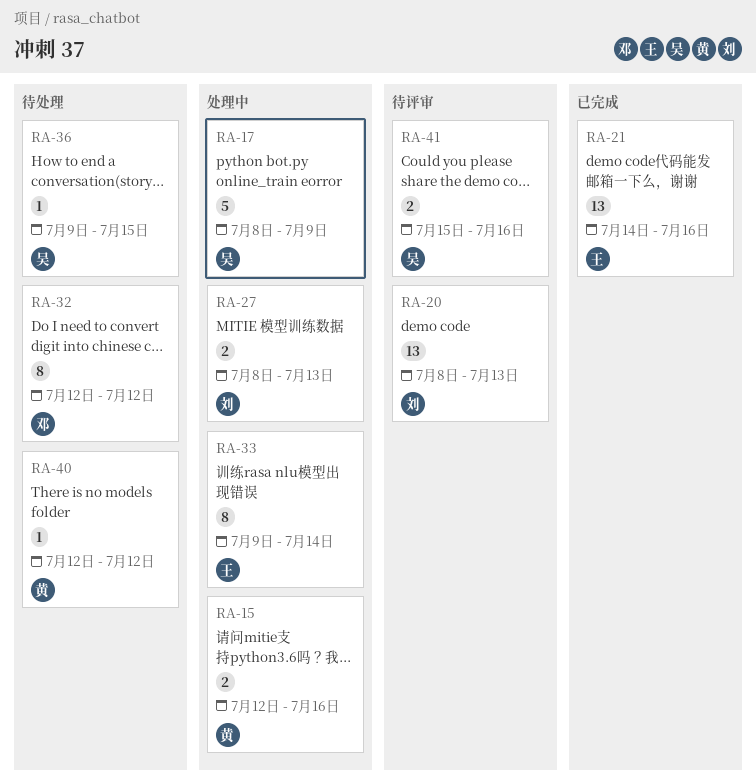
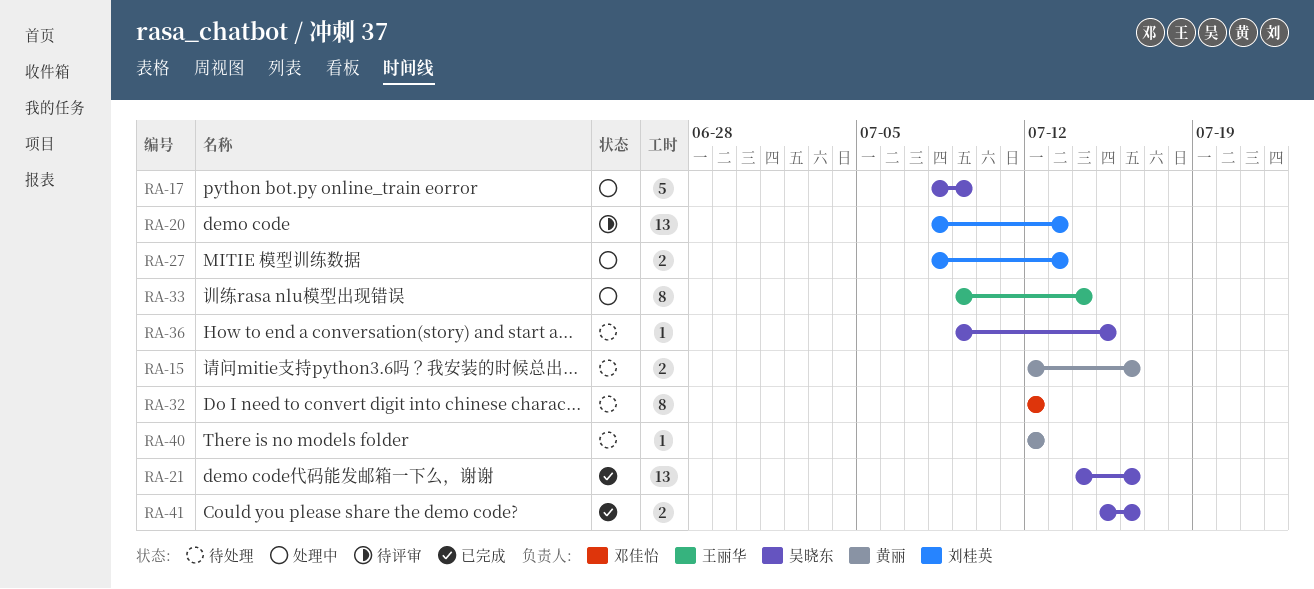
RA-15, status: 处理中 -> 待处理
RA-21, owner: 王丽华 -> 吴晓东
RA-41, status: 待评审 -> 已完成

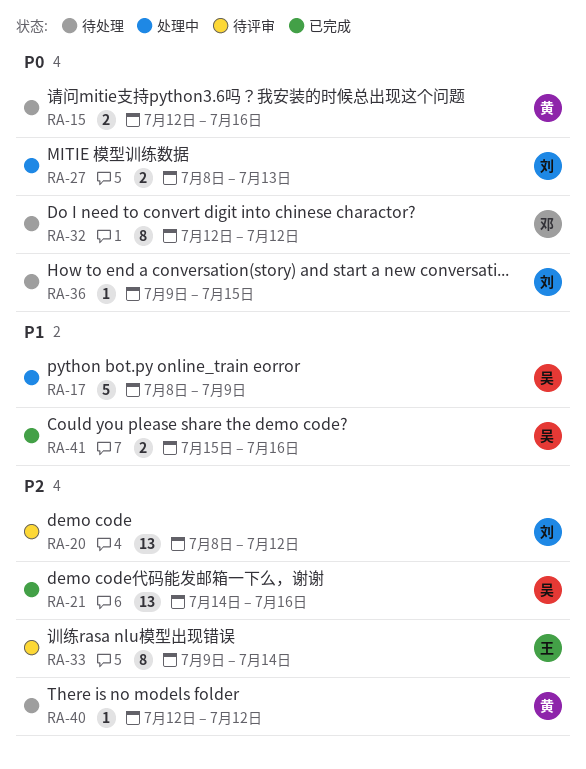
RA-20, due: Jul 13 -> Jul 12
RA-33, status: 处理中 -> 待评审
RA-36, owner: 吴晓东 -> 刘桂英

